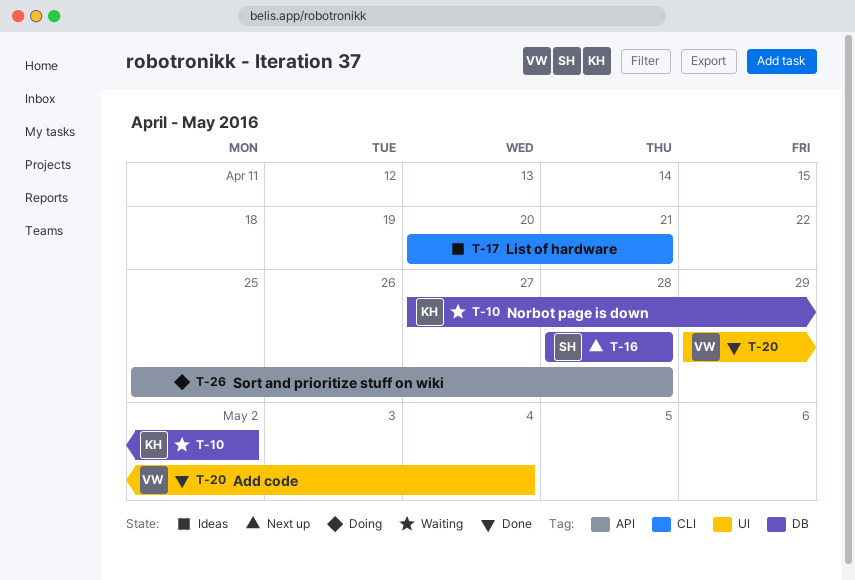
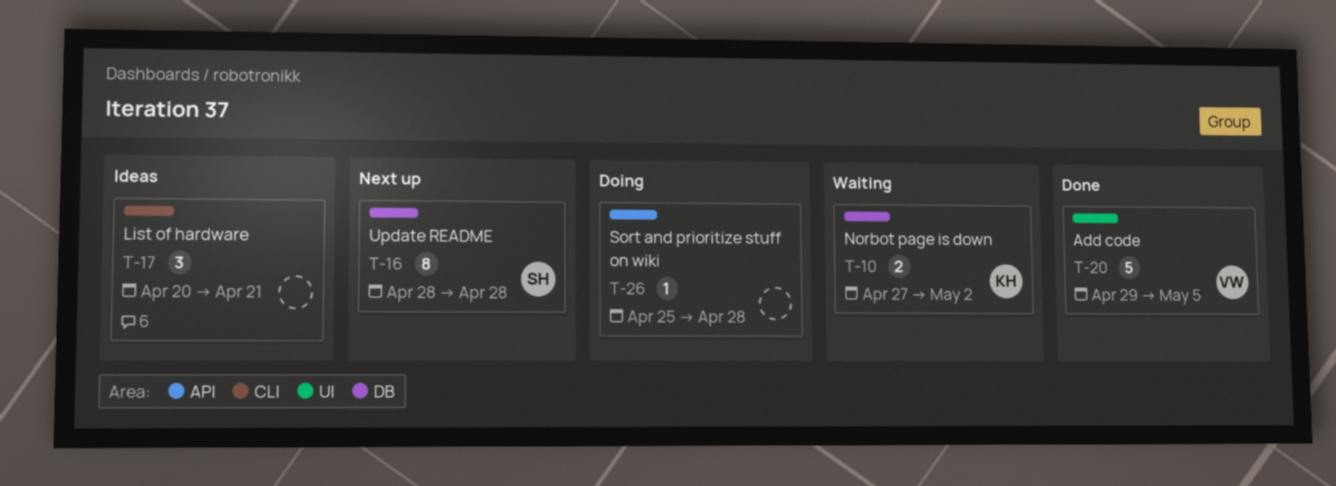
T-20, due: May 4 -> May 5

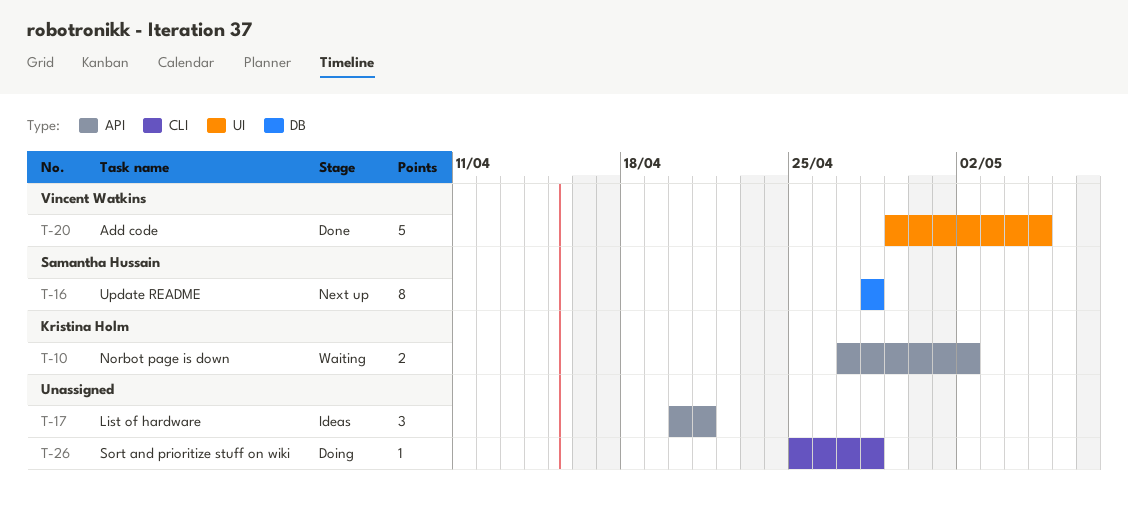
T-10, label: DB -> API
T-17, label: CLI -> API
T-26, label: API -> CLI

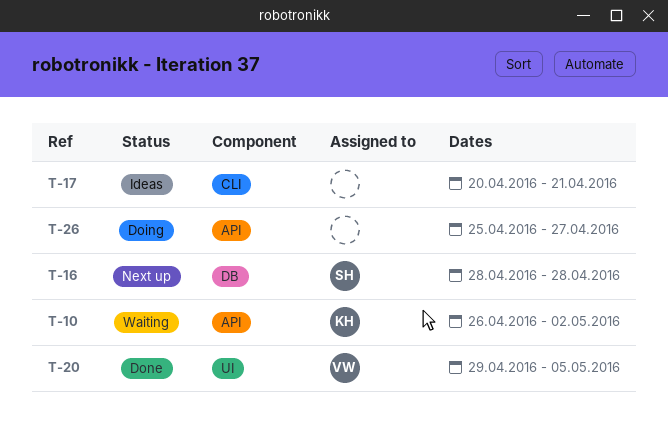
T-10, start: Apr 27 -> Apr 26
T-17, label: API -> CLI
T-26, label: CLI -> API
T-26, due: Apr 28 -> Apr 27

